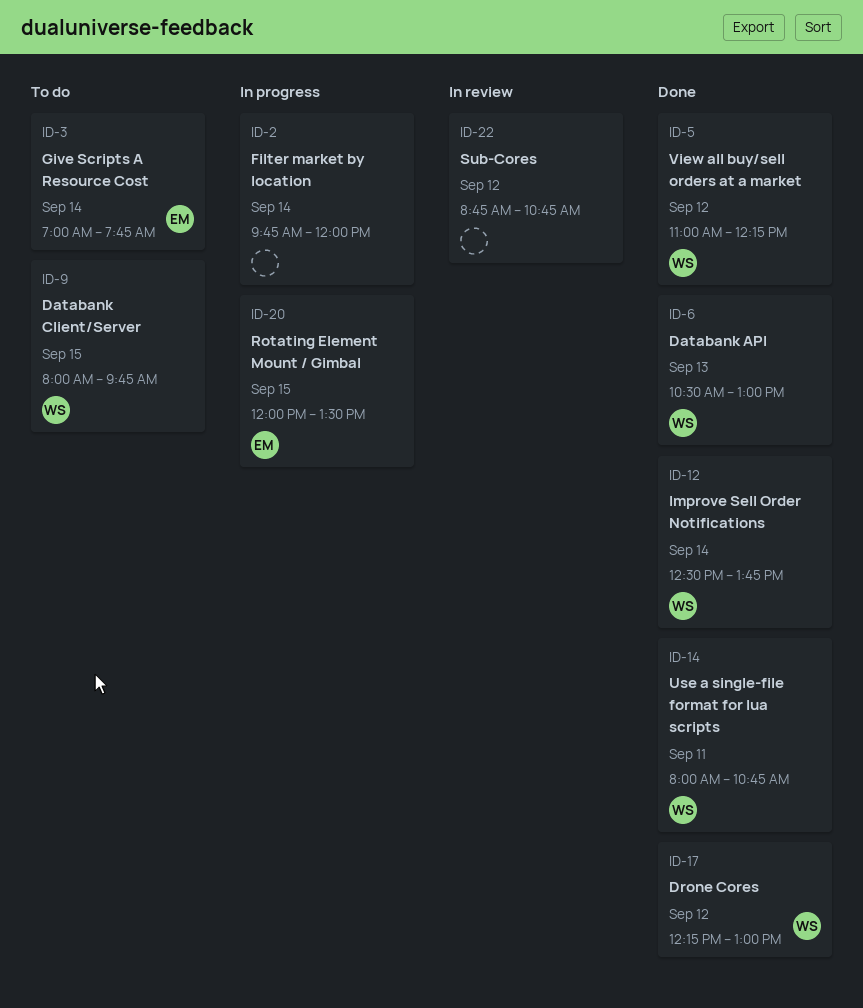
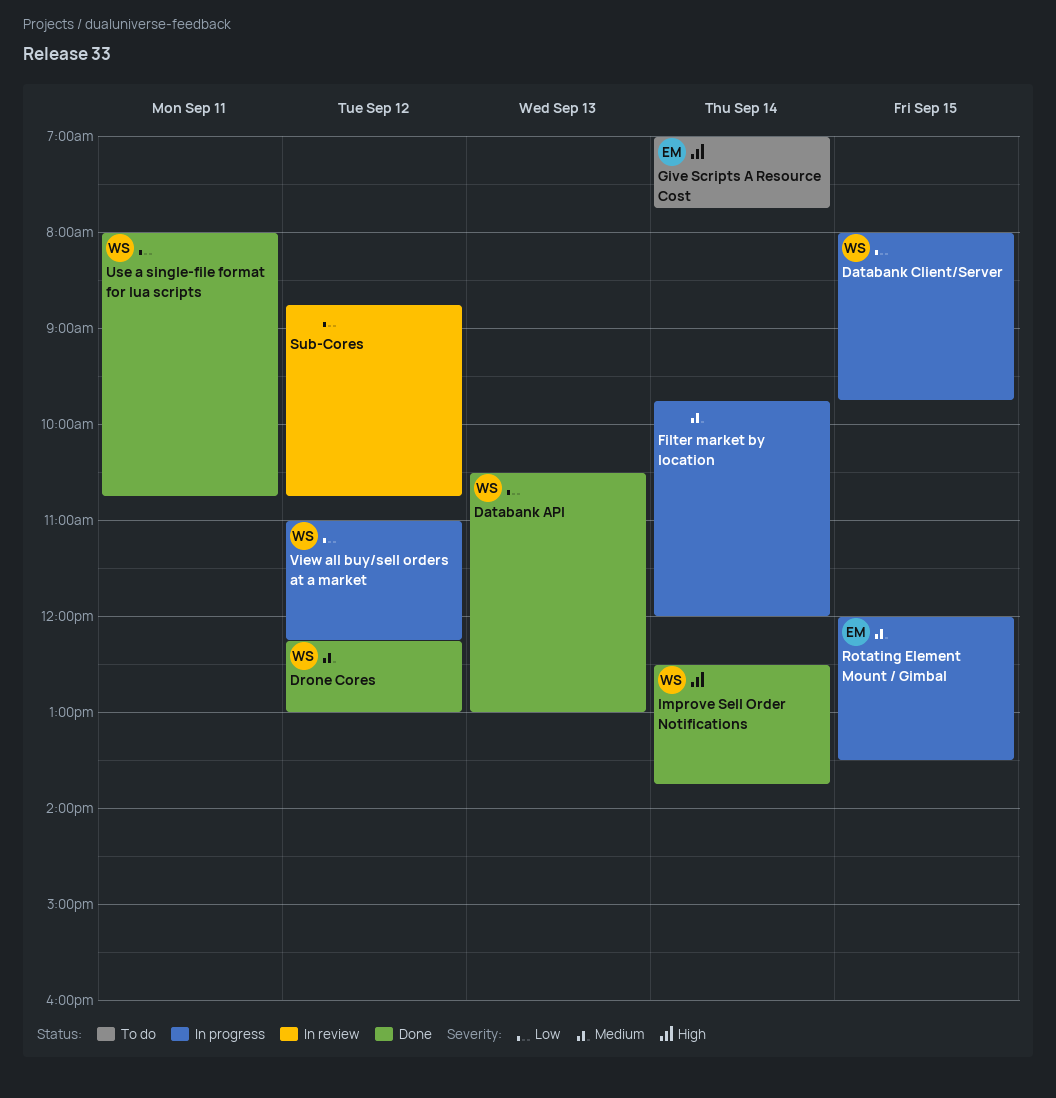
Databank Client/Server, status: To do -> In progress
View all buy/sell orders at a market, status: Done -> In progress

